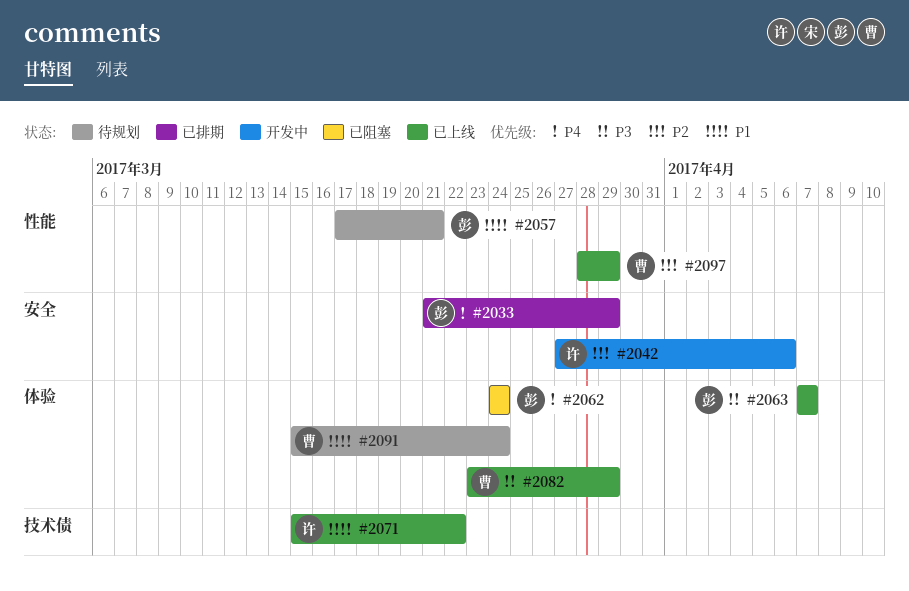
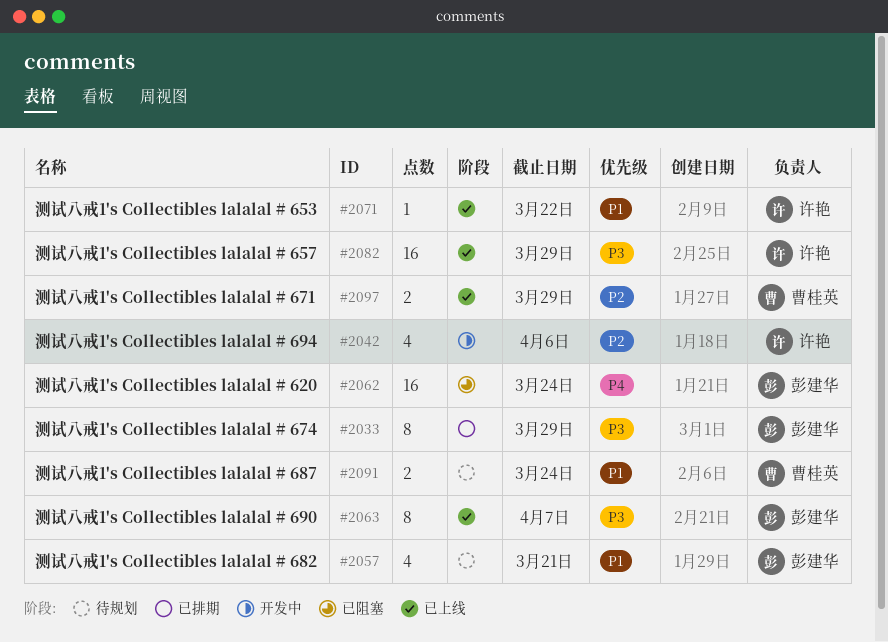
#2033, priority: P4 -> P3
#2082, owner: 曹桂英 -> 许艳

